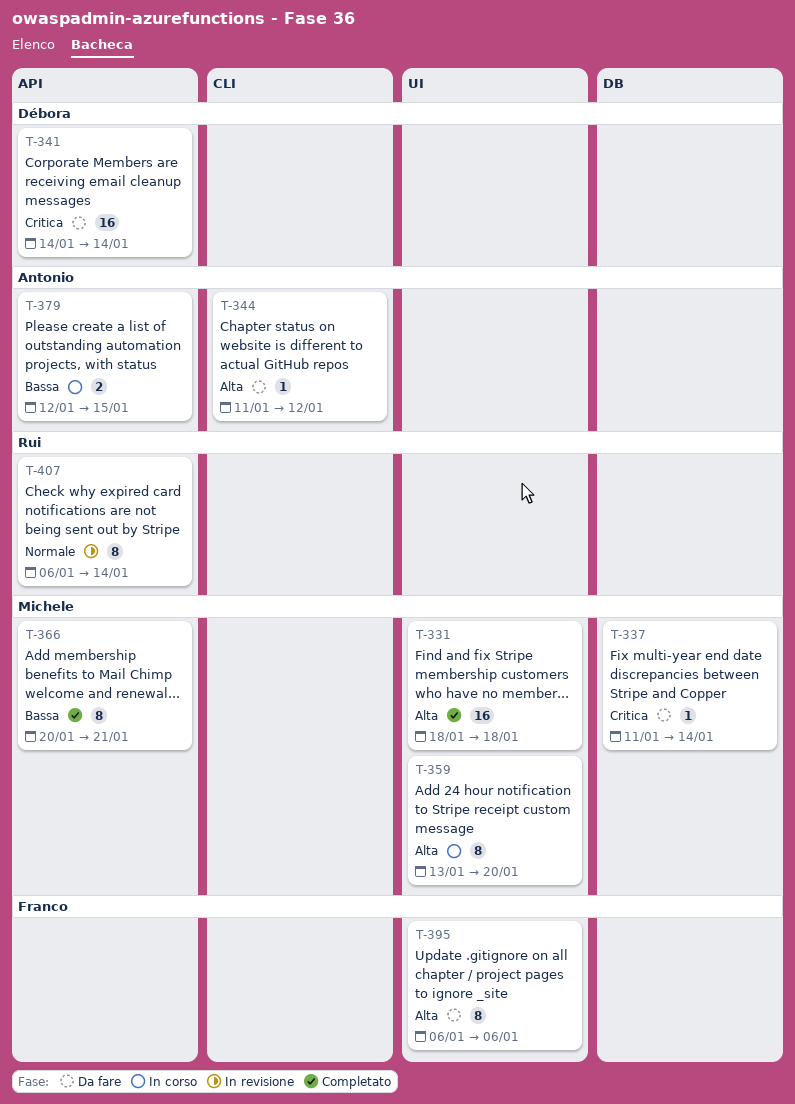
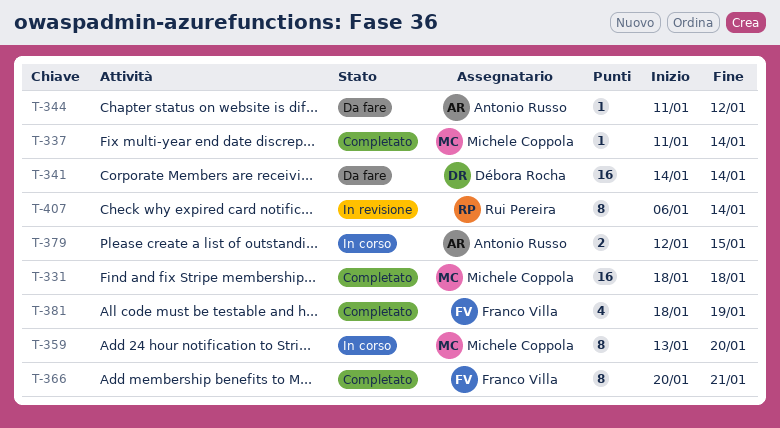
T-337, status: Da fare -> Completato
T-366, owner: Michele Coppola -> Franco Villa
T-381: none -> present
T-395: present -> none

